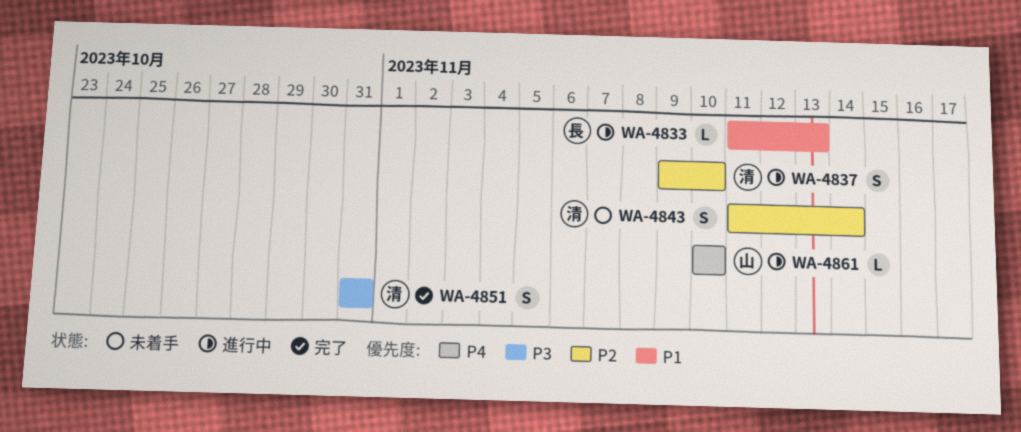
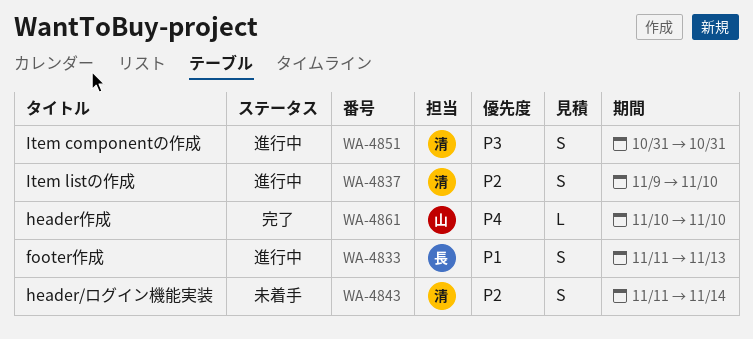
WA-4833, estimate: L -> S
WA-4851, status: 完了 -> 進行中
WA-4861, status: 進行中 -> 完了

